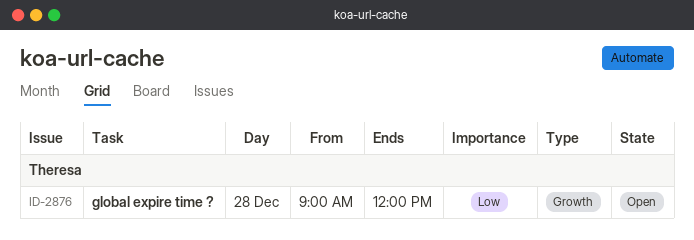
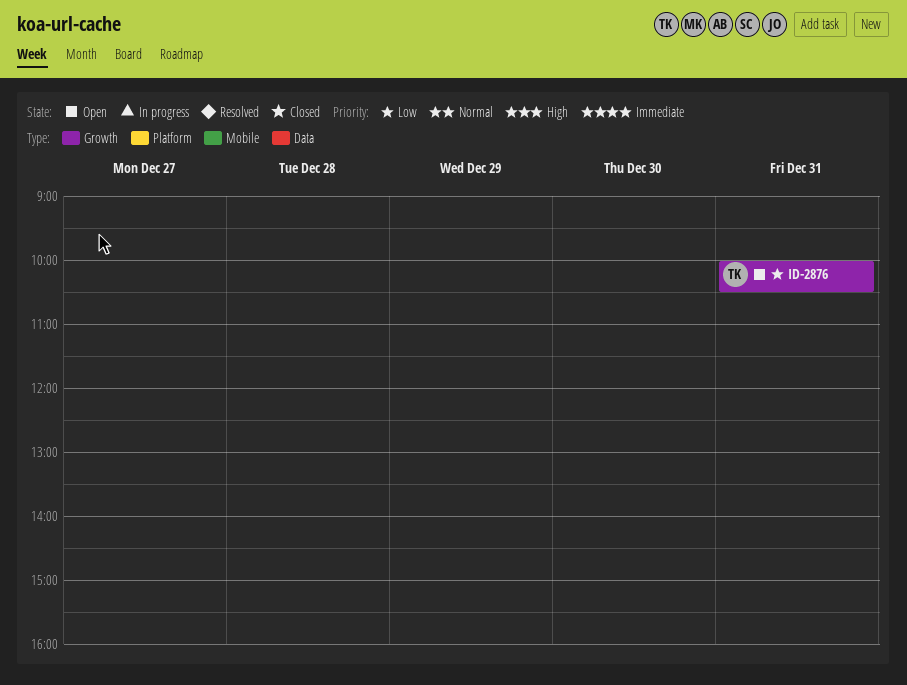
ID-2876, day: Dec 28 -> Dec 31
ID-2876, begins: 09:00 -> 10:00
ID-2876, ends: 12:00 -> 10:30

